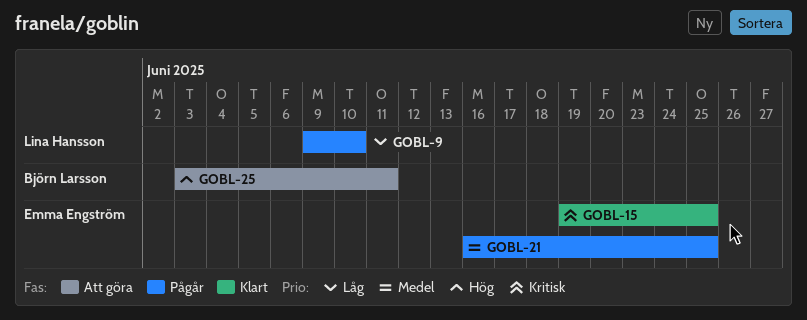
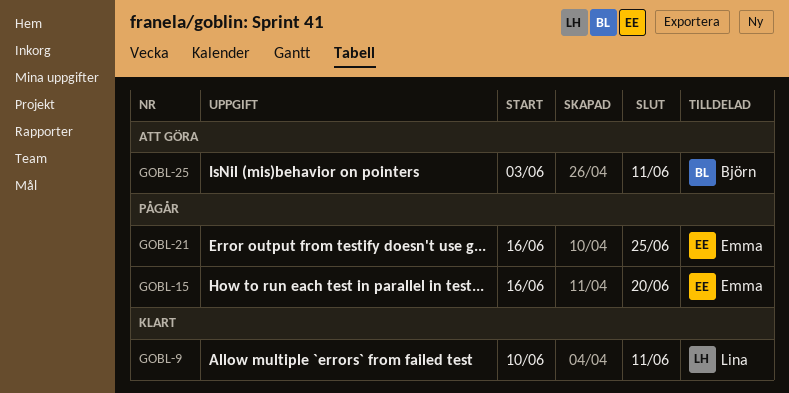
GOBL-9, status: Pågår -> Klart
GOBL-9, start: Jun 9 -> Jun 10
GOBL-9, due: Jun 10 -> Jun 11
GOBL-15, status: Klart -> Pågår
GOBL-15, start: Jun 19 -> Jun 16
GOBL-15, due: Jun 25 -> Jun 20

